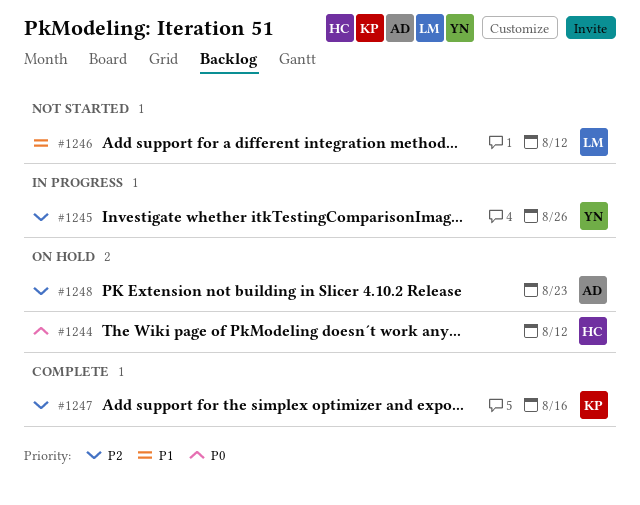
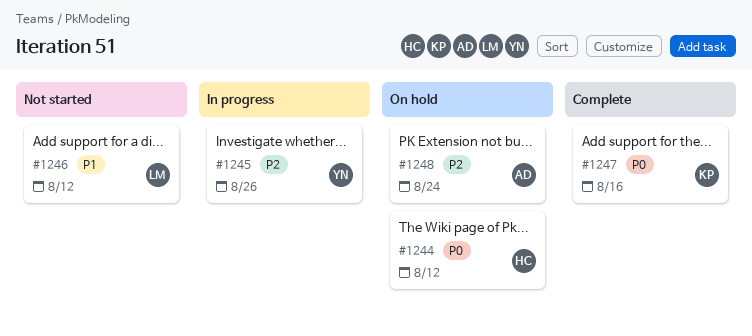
#1247, priority: P2 -> P0
#1248, due: Aug 23 -> Aug 24

